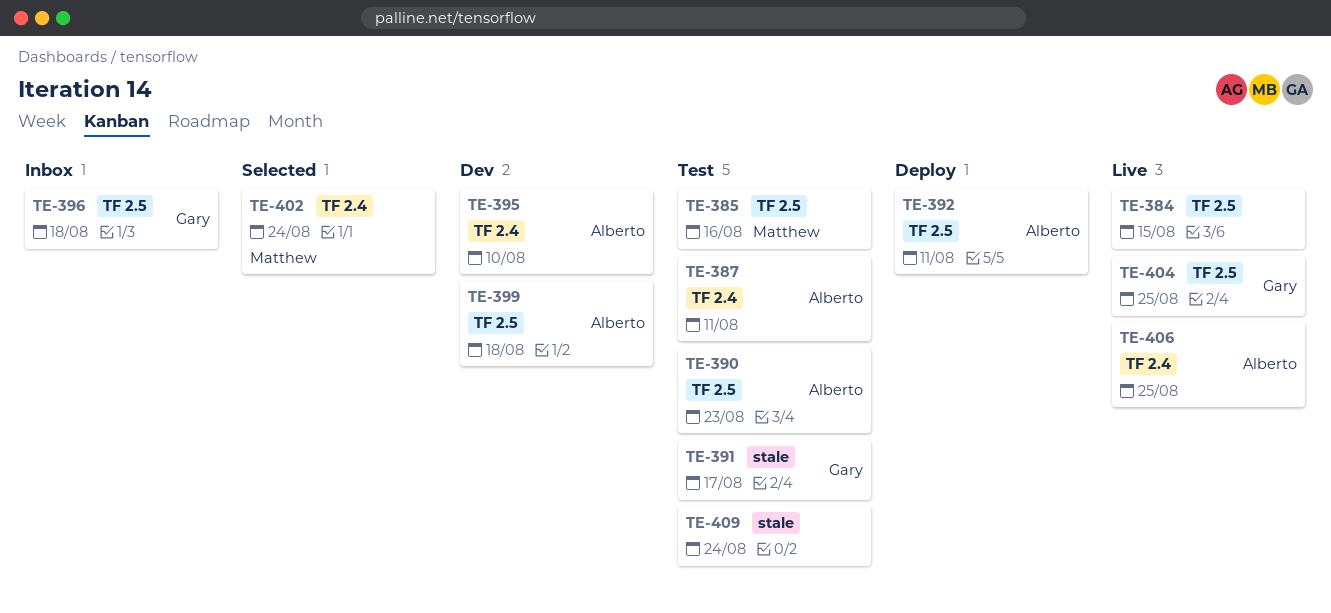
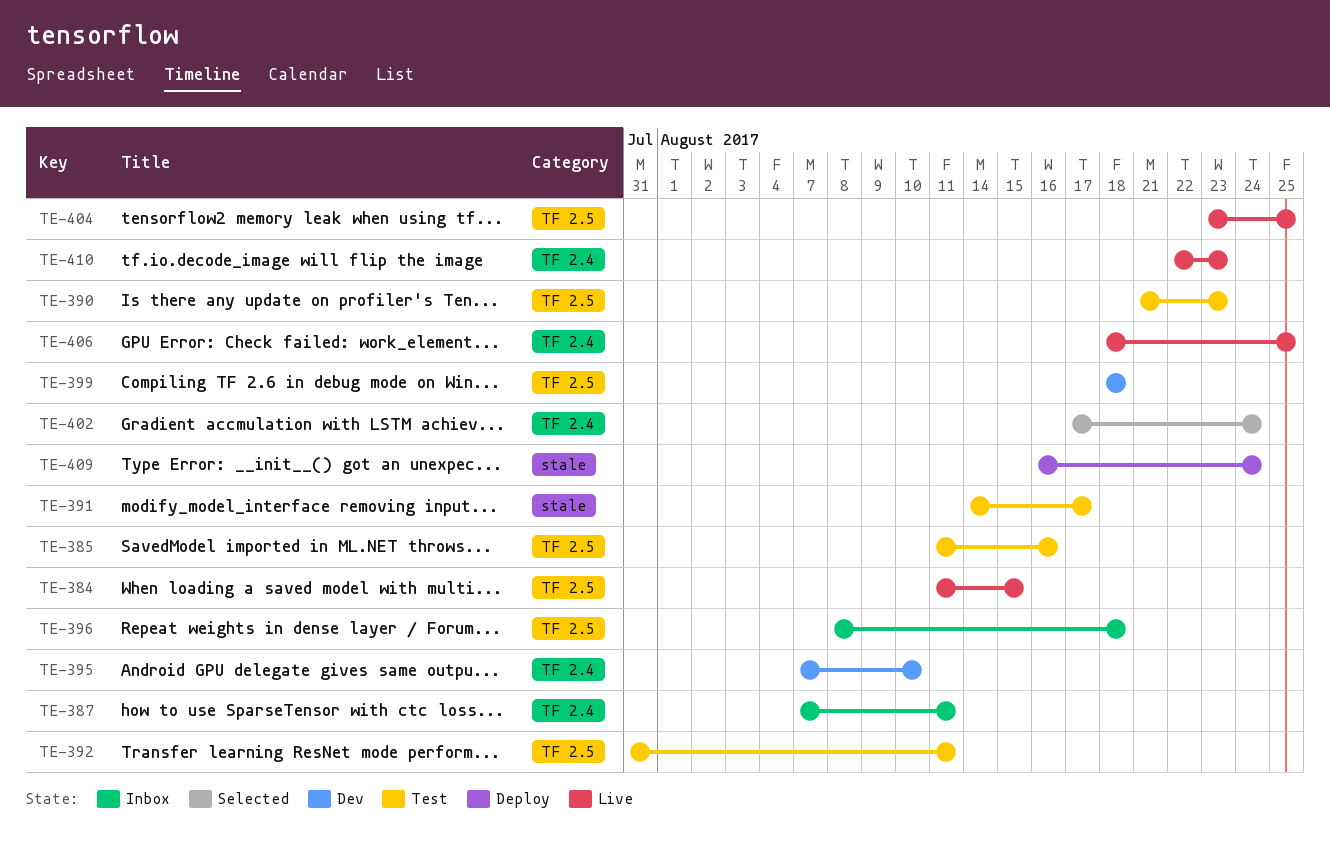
TE-387, status: Test -> Inbox
TE-392, status: Deploy -> Test
TE-409, status: Test -> Deploy
TE-410: none -> present

